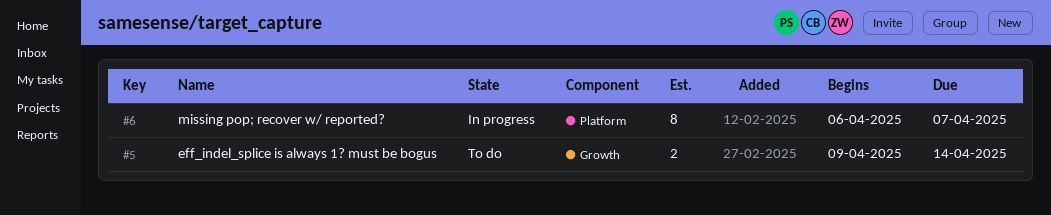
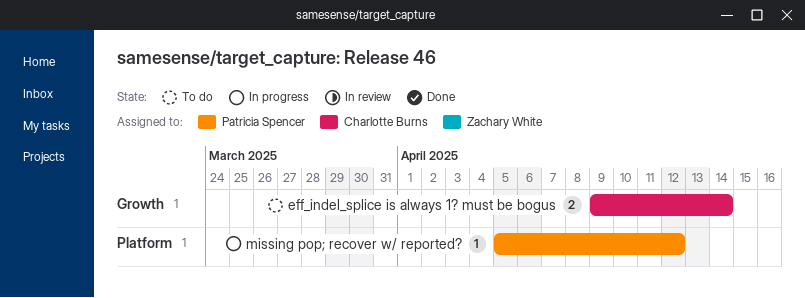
missing pop; recover w/ reported?, estimate: 8 -> 1
missing pop; recover w/ reported?, start: Apr 6 -> Apr 5
missing pop; recover w/ reported?, due: Apr 7 -> Apr 12

